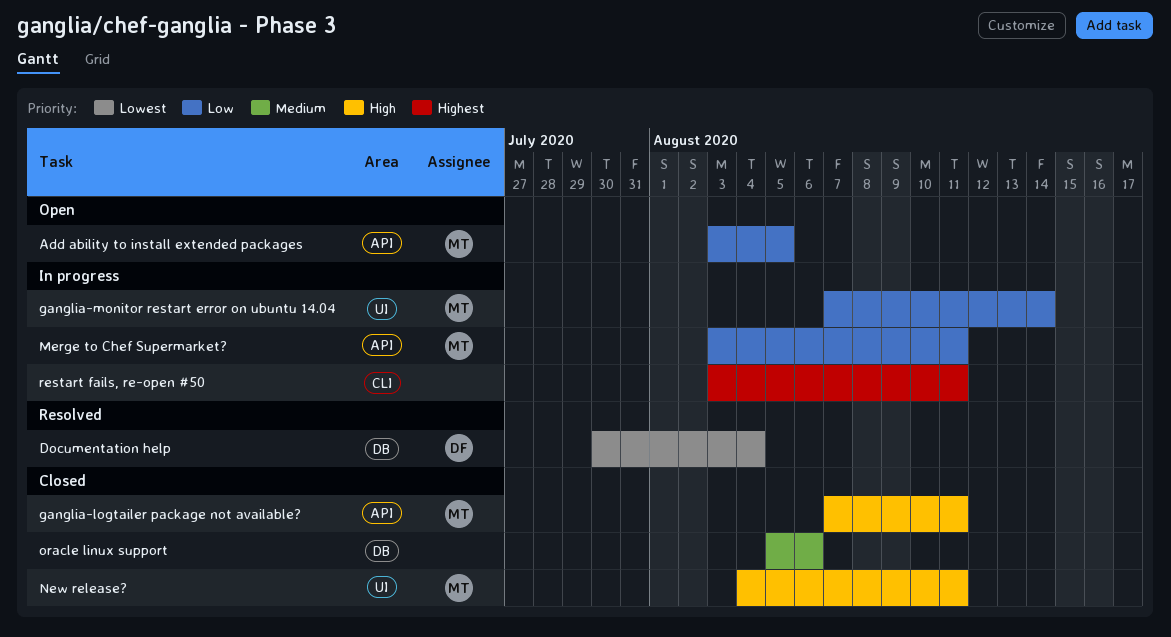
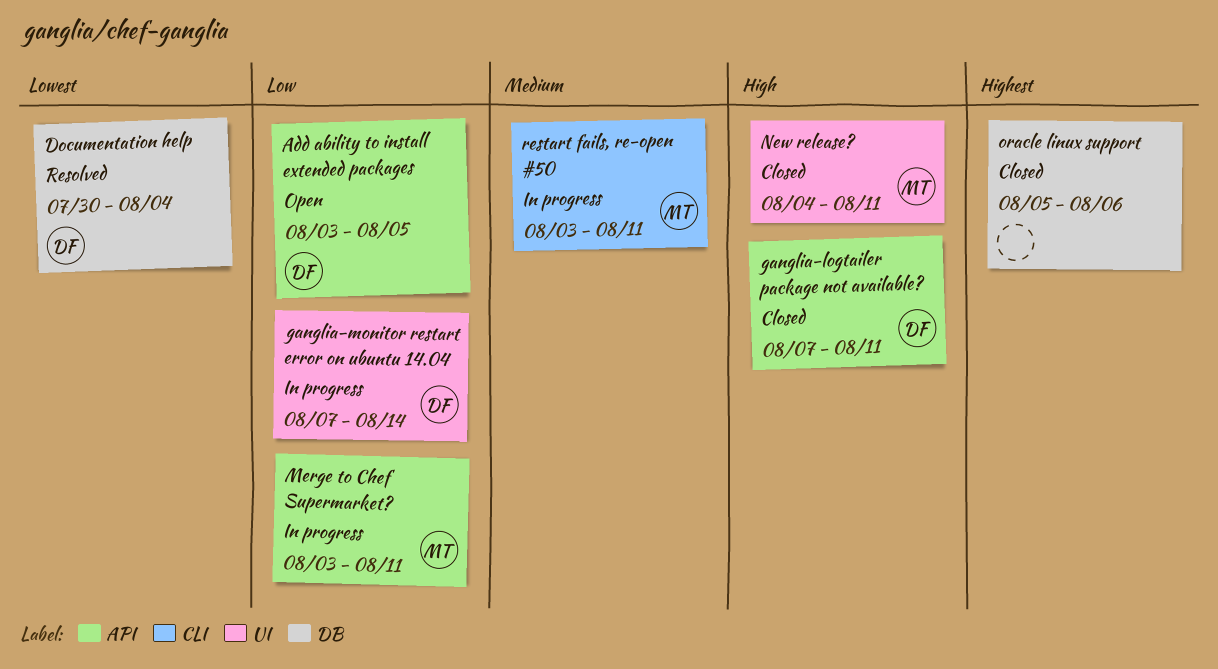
Add ability to install extended packages, owner: MT -> DF
ganglia-logtailer package not available?, owner: MT -> DF
ganglia-monitor restart error on ubuntu 14.04, owner: MT -> DF
oracle linux support, priority: Medium -> Highest
restart fails, re-open #50, owner: none -> MT
restart fails, re-open #50, priority: Highest -> Medium

